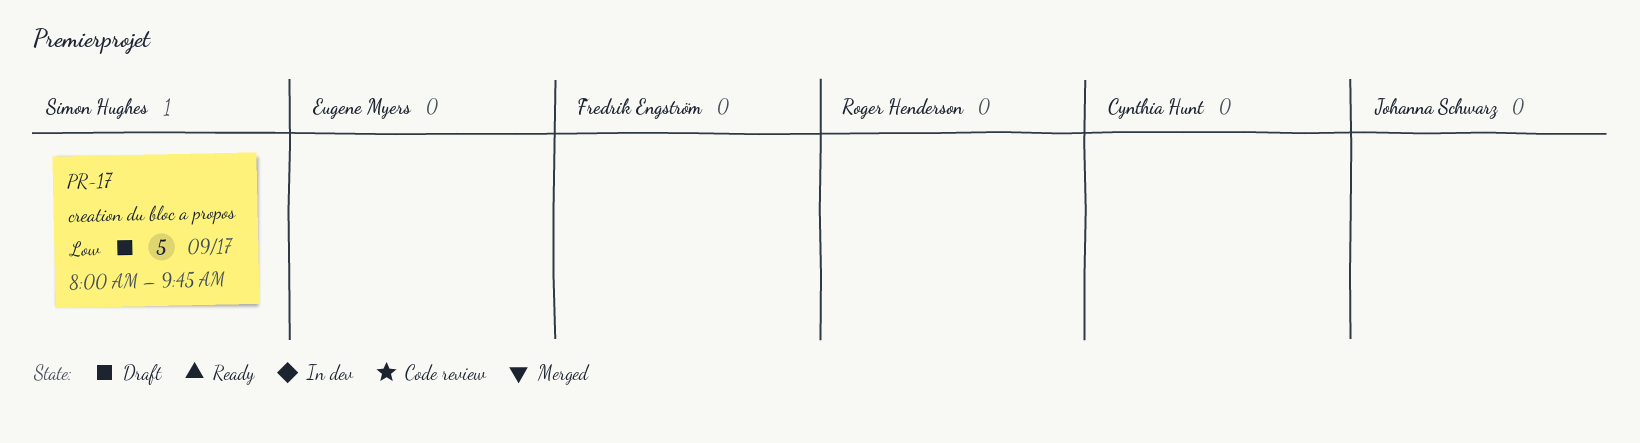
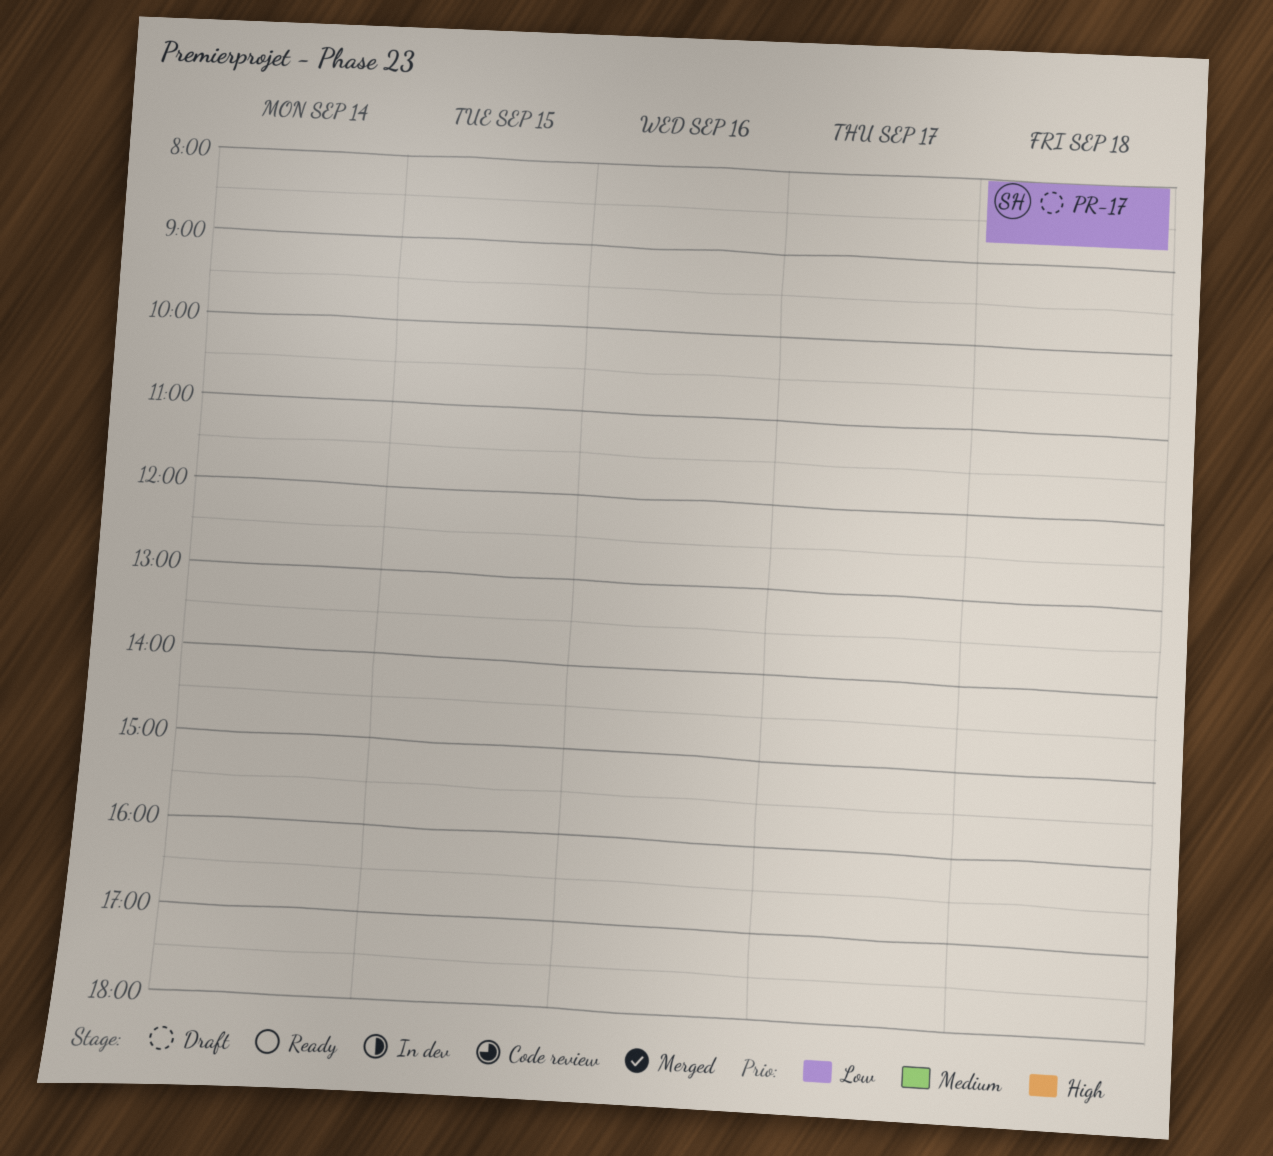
PR-17, day: Sep 17 -> Sep 18
PR-17, ends: 09:45 -> 08:45

